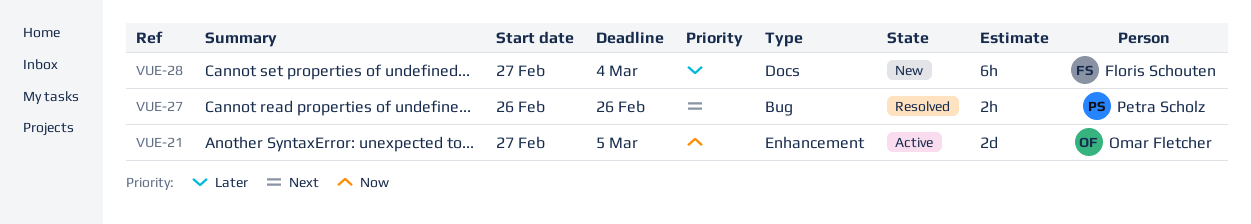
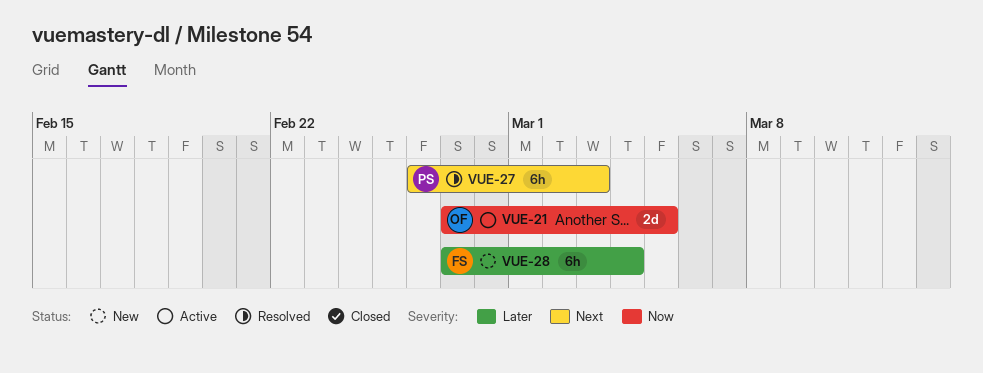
VUE-27, estimate: 2h -> 6h
VUE-27, due: Feb 26 -> Mar 3

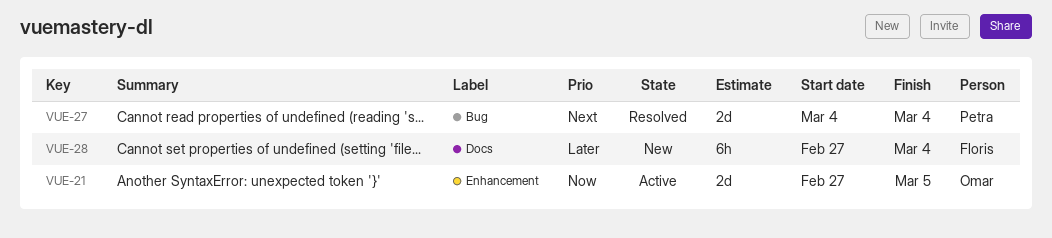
VUE-27, estimate: 6h -> 2d
VUE-27, start: Feb 26 -> Mar 4
VUE-27, due: Mar 3 -> Mar 4

